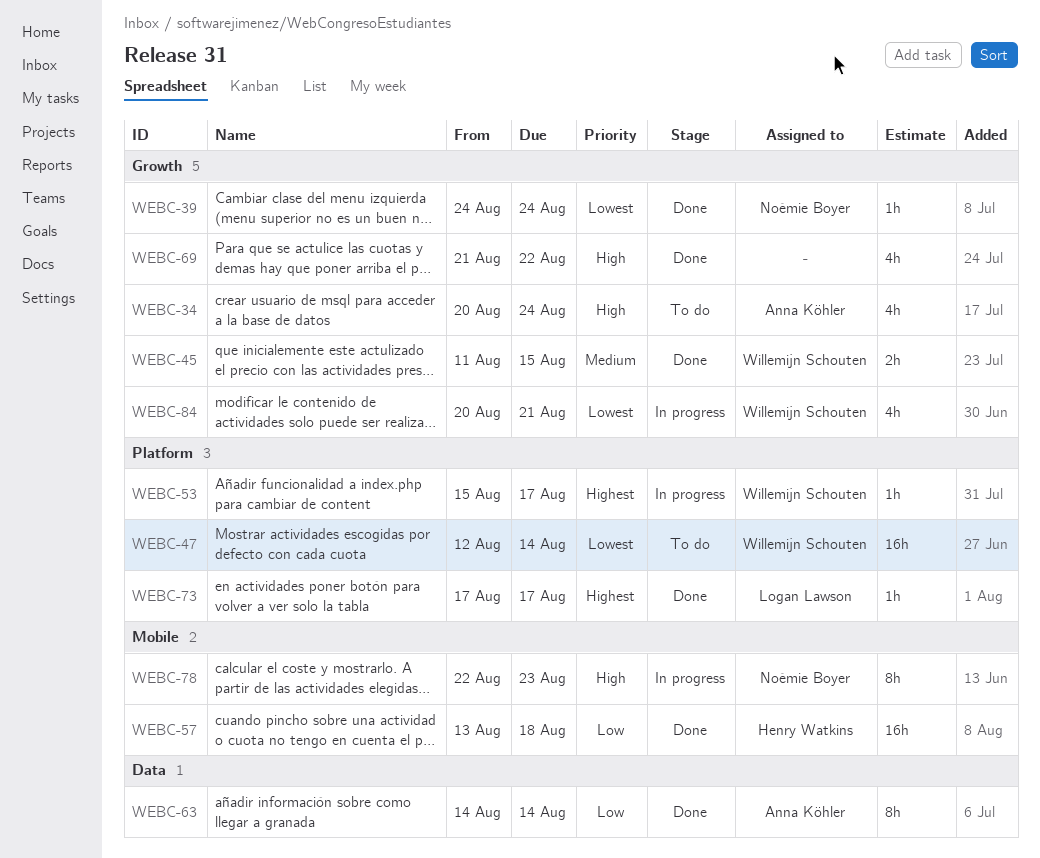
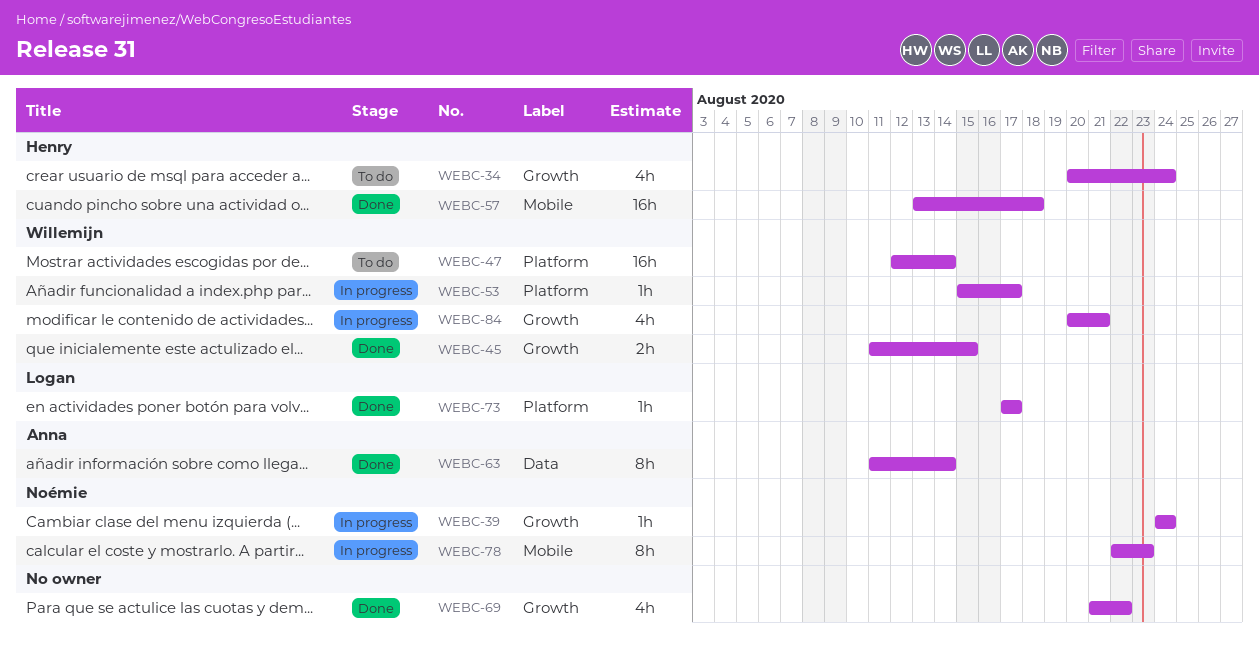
WEBC-34, owner: Anna Köhler -> Henry Watkins
WEBC-39, status: Done -> In progress
WEBC-63, start: Aug 14 -> Aug 11

